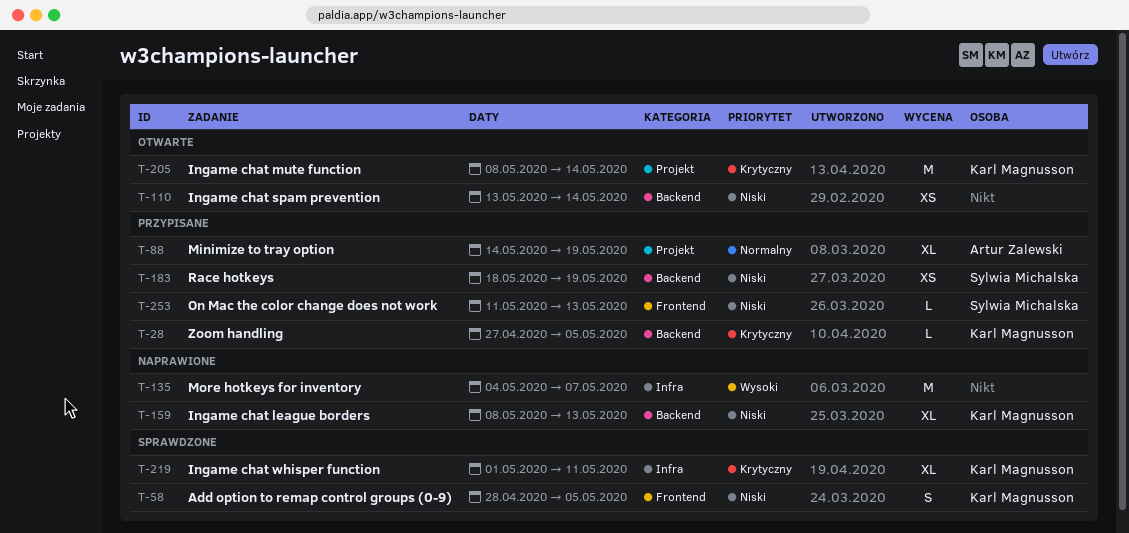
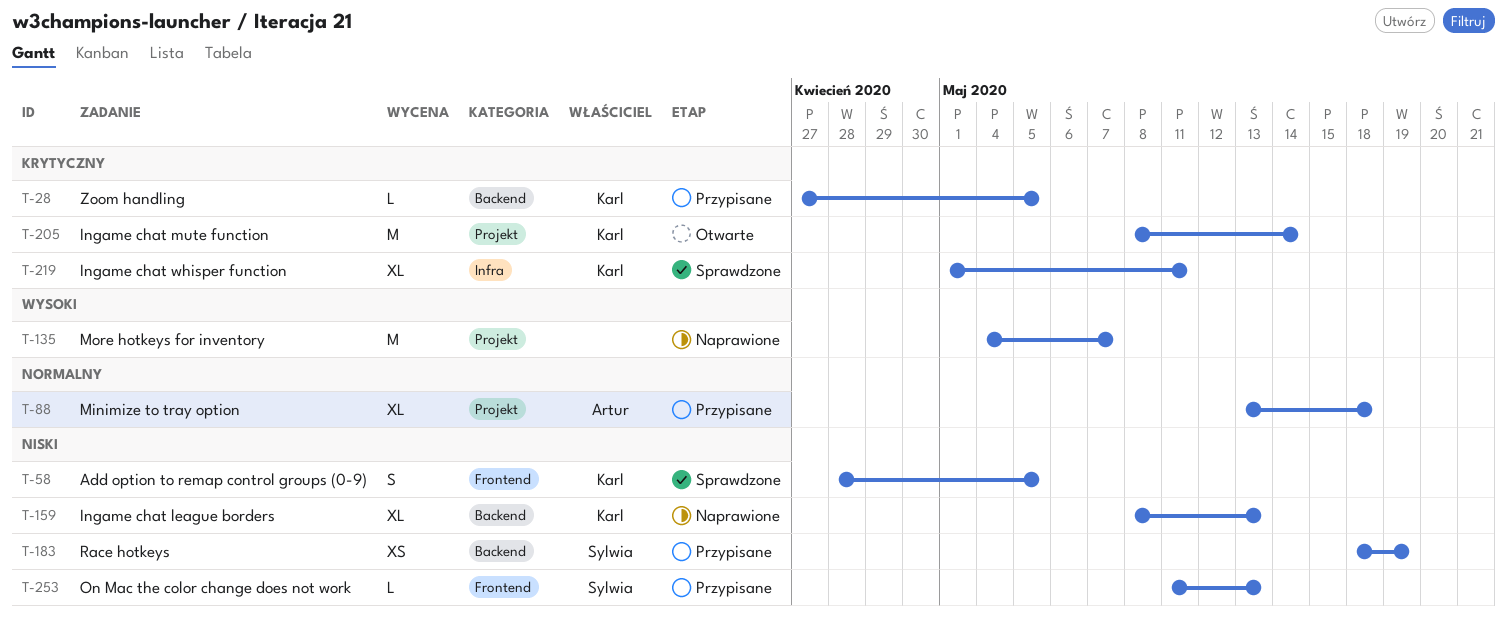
T-88, start: May 14 -> May 13
T-88, due: May 19 -> May 18
T-110: present -> none
T-135, label: Infra -> Projekt

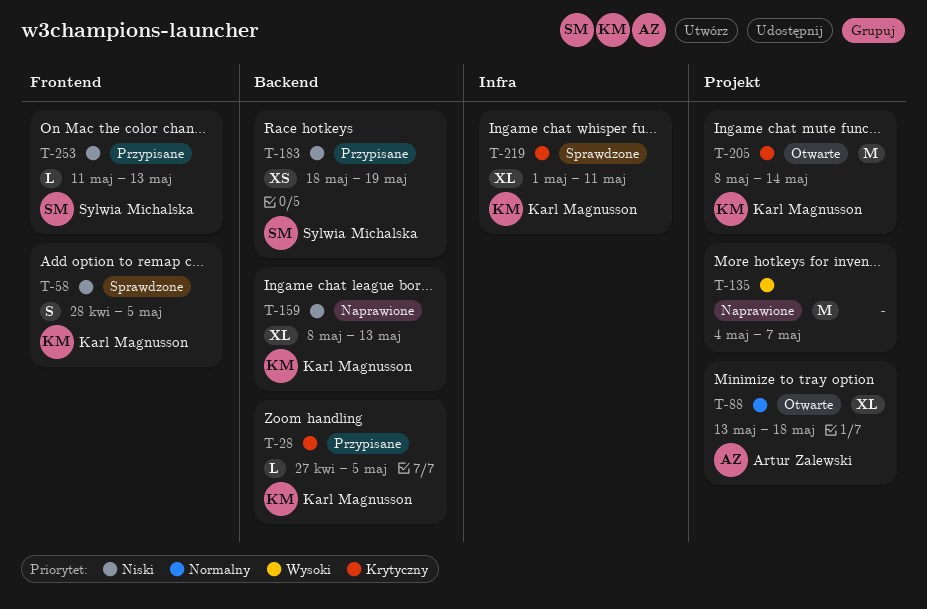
T-88, status: Przypisane -> Otwarte

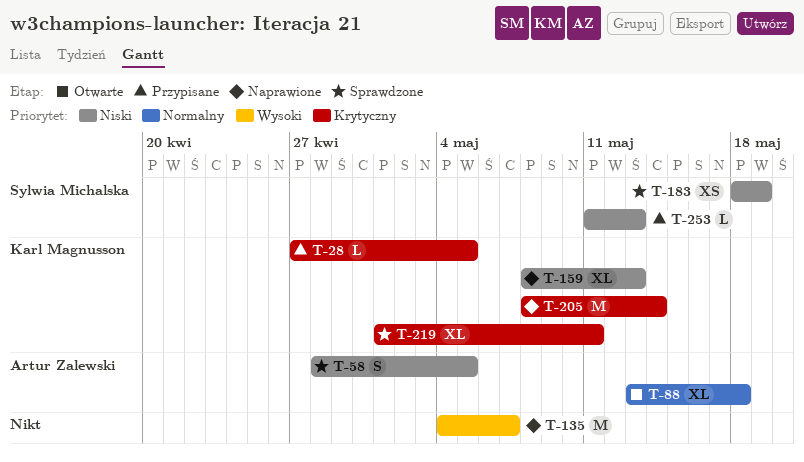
T-58, owner: Karl Magnusson -> Artur Zalewski
T-183, status: Przypisane -> Sprawdzone
T-205, status: Otwarte -> Naprawione

